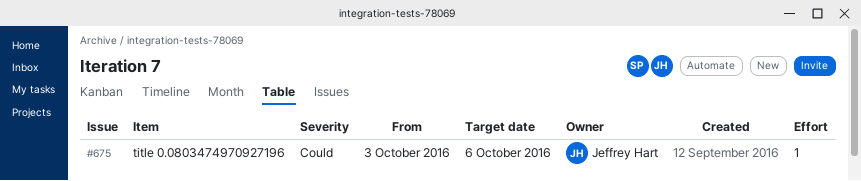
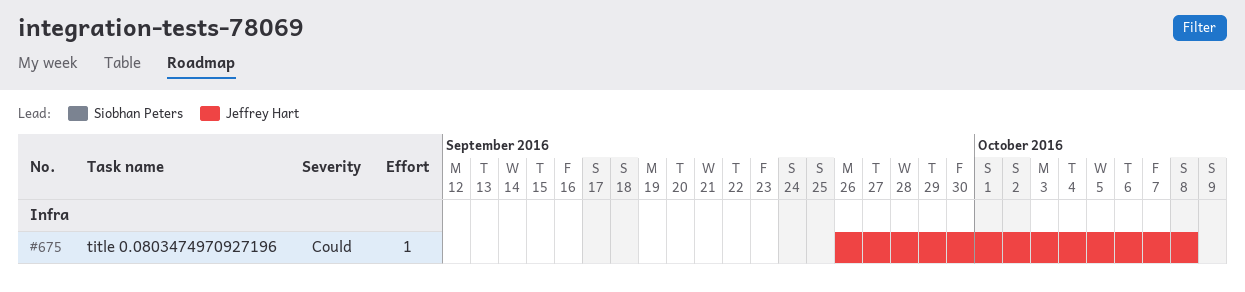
#675, start: Oct 3 -> Sep 26
#675, due: Oct 6 -> Oct 8

